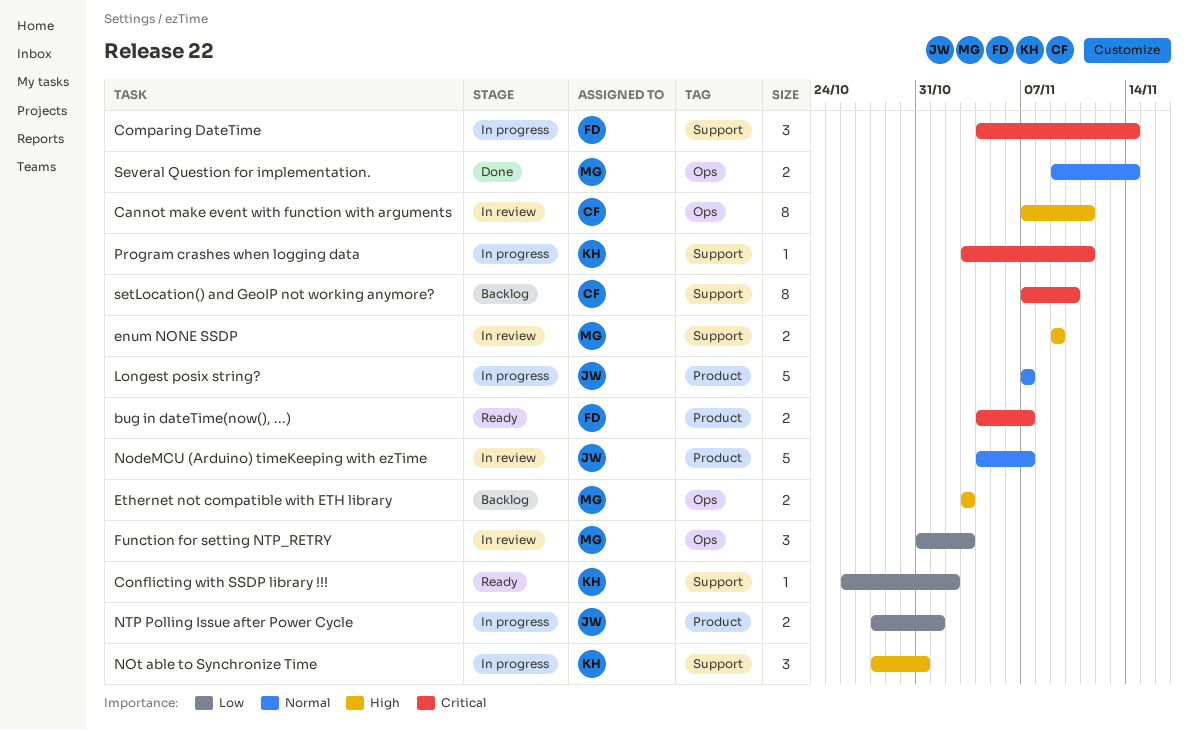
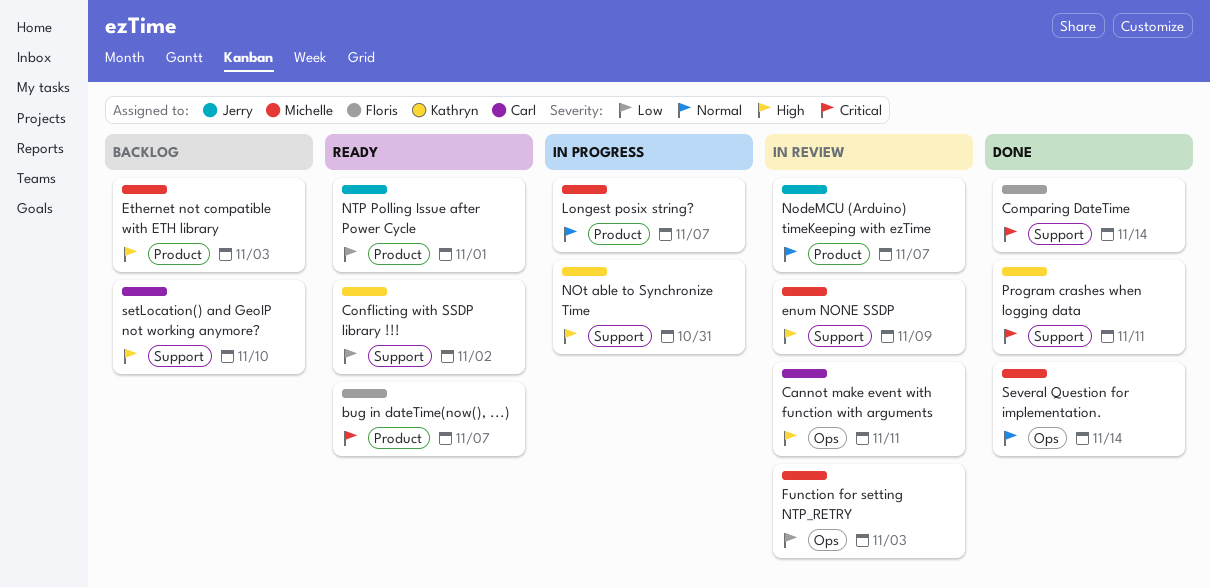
Comparing DateTime, status: In progress -> Done
Ethernet not compatible with ETH library, label: Ops -> Product
Longest posix string?, owner: Jerry -> Michelle
NTP Polling Issue after Power Cycle, status: In progress -> Ready
Program crashes when logging data, status: In progress -> Done
setLocation() and GeoIP not working anymore?, priority: Critical -> High

